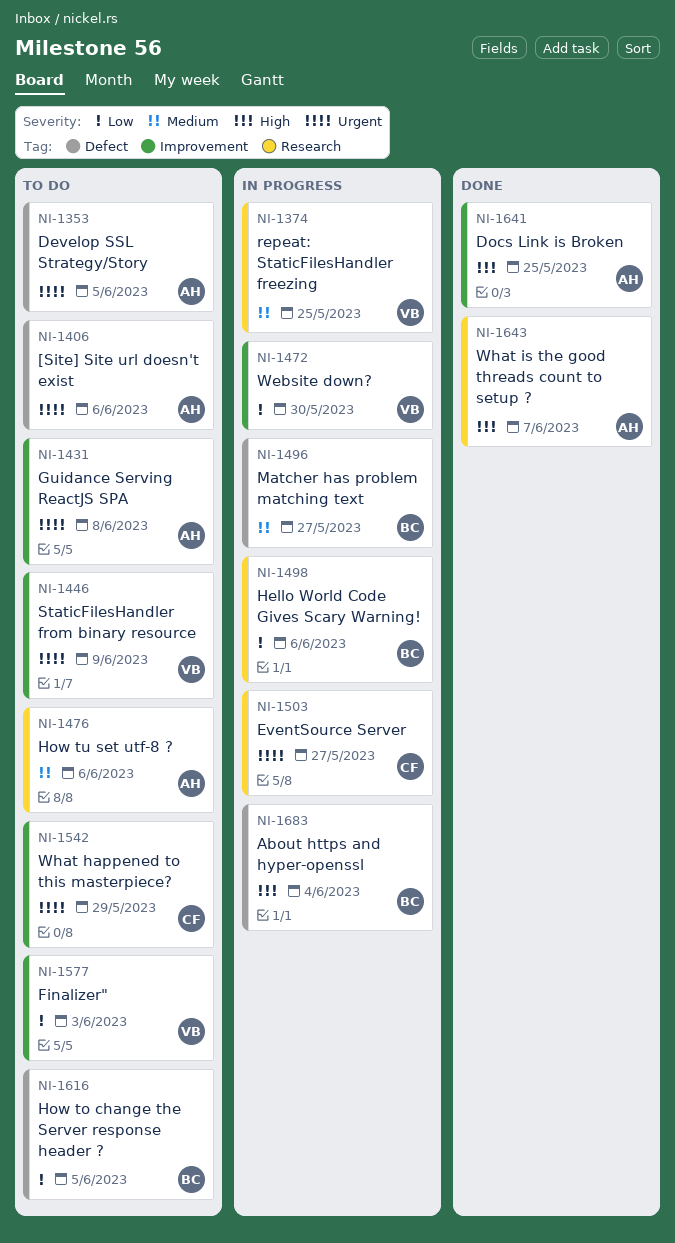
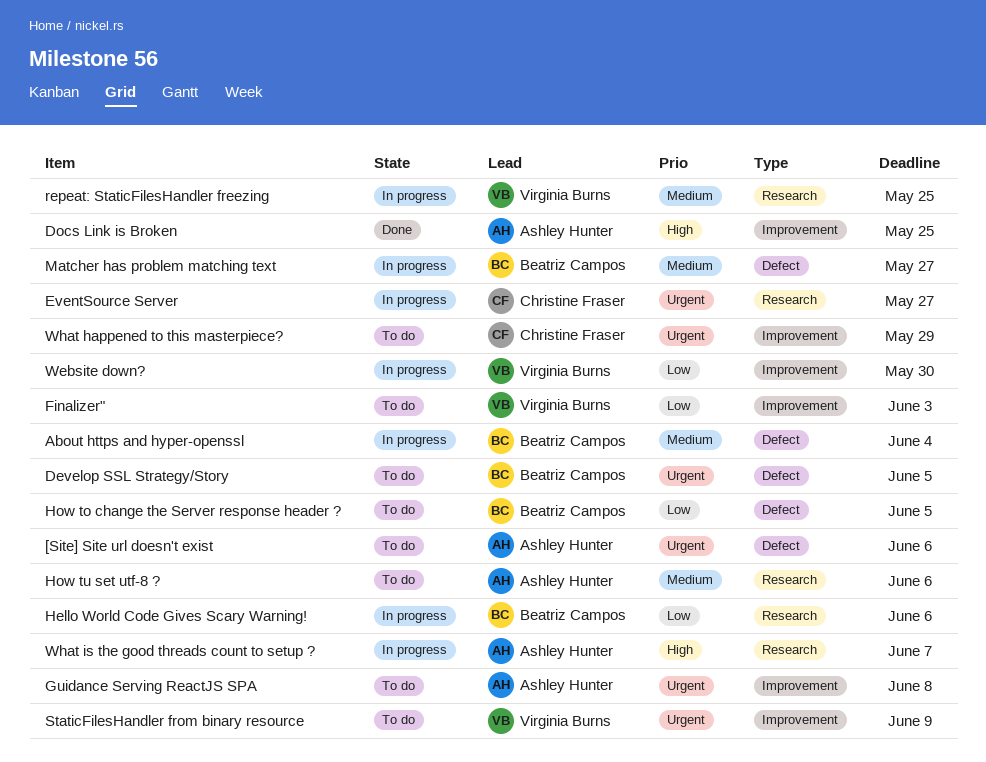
About https and hyper-openssl, priority: High -> Medium
Develop SSL Strategy/Story, owner: Ashley Hunter -> Beatriz Campos
What is the good threads count to setup ?, status: Done -> In progress

